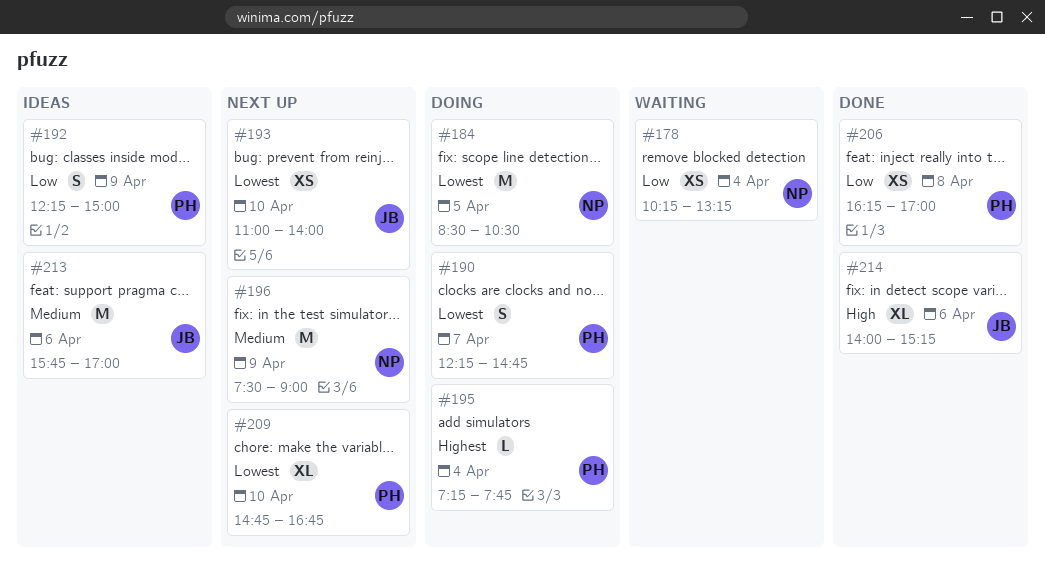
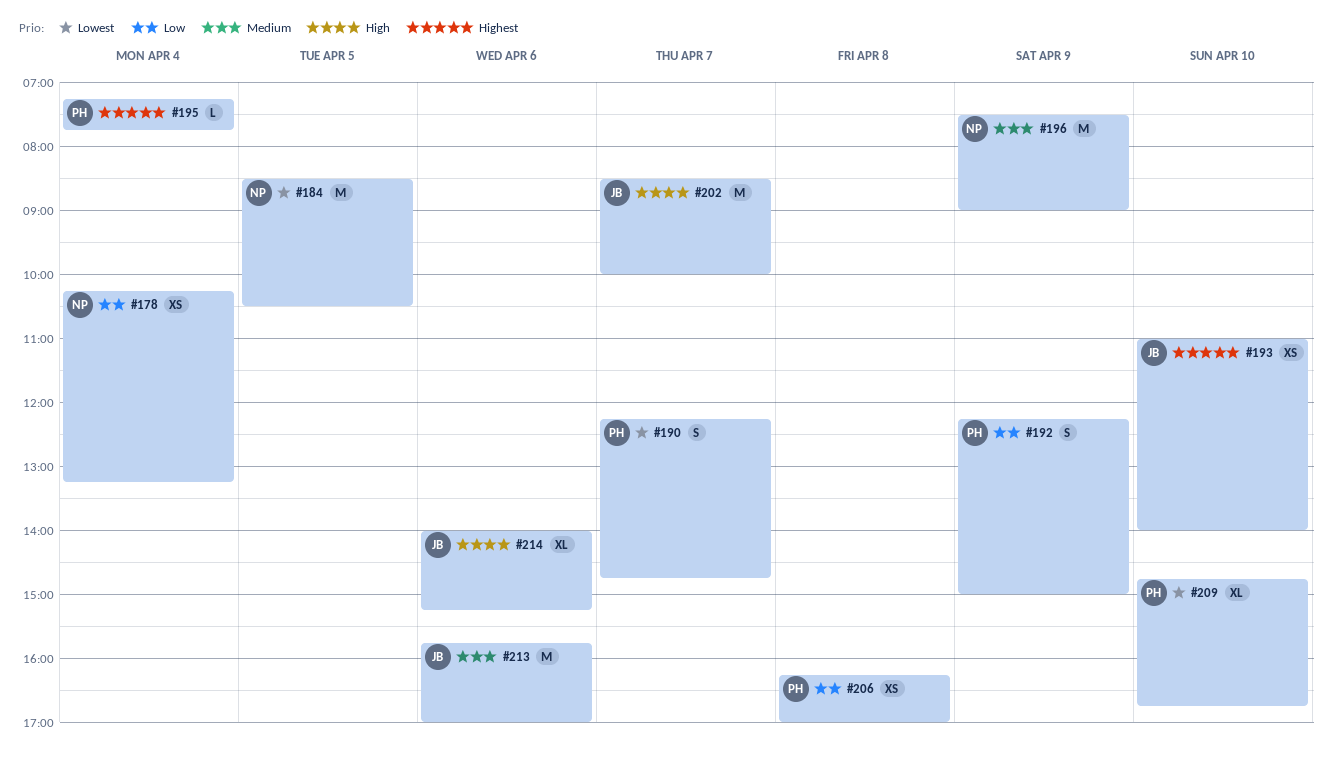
#193, priority: Lowest -> Highest
#202: none -> present

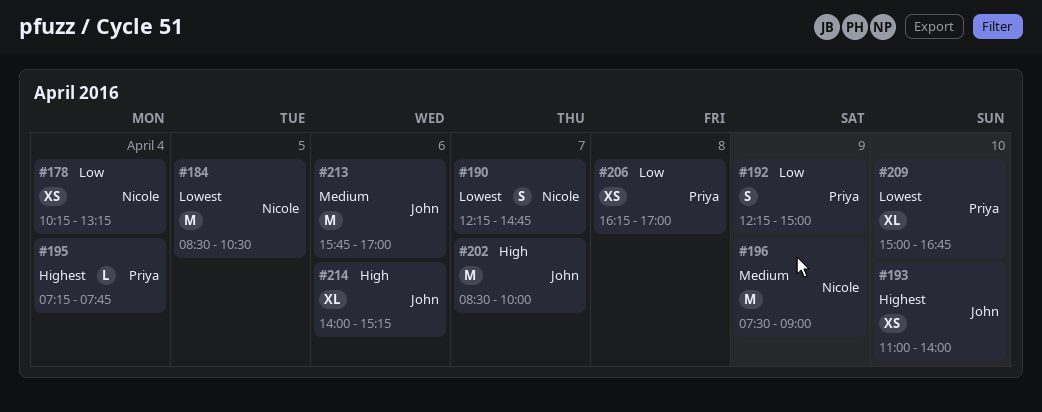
#190, owner: Priya -> Nicole
#209, begins: 14:45 -> 15:00

